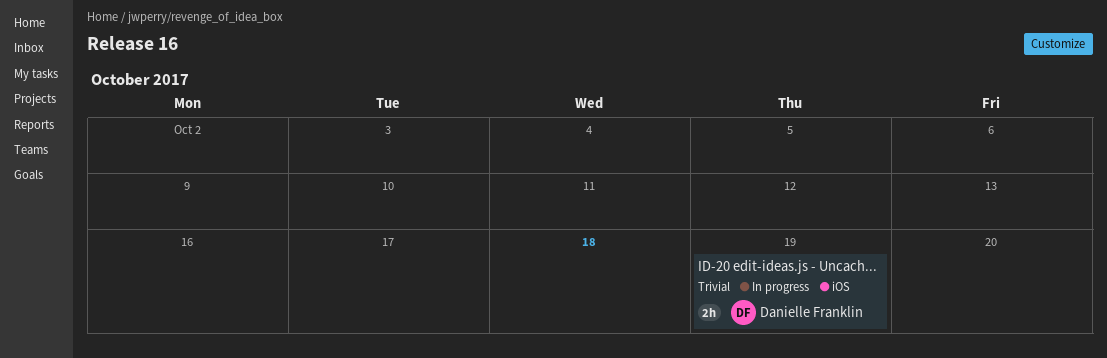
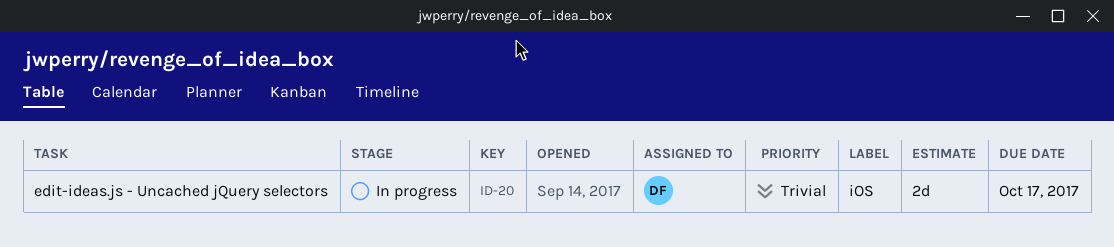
ID-20, estimate: 2h -> 2d
ID-20, due: Oct 19 -> Oct 17

